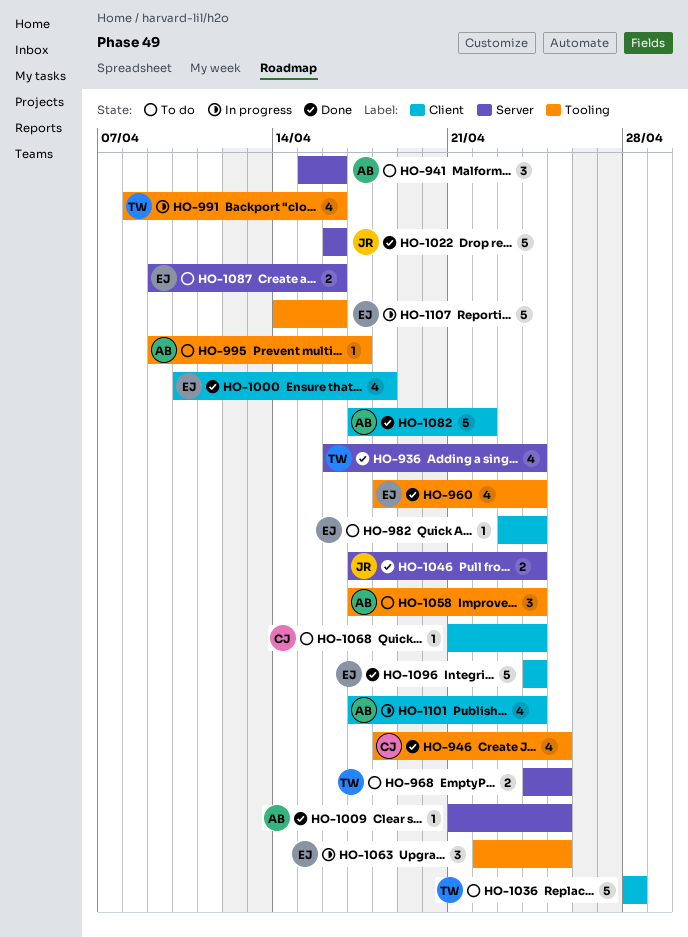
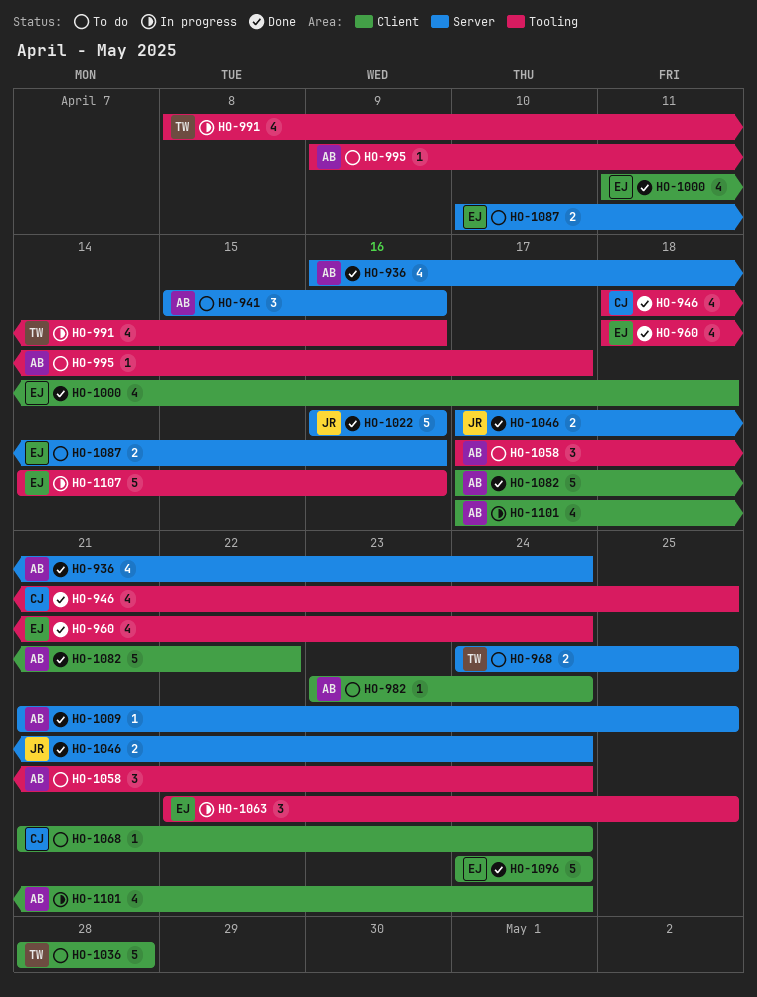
HO-936, owner: TW -> AB
HO-982, owner: EJ -> AB
HO-1000, start: Apr 10 -> Apr 11
HO-1087, start: Apr 9 -> Apr 10

